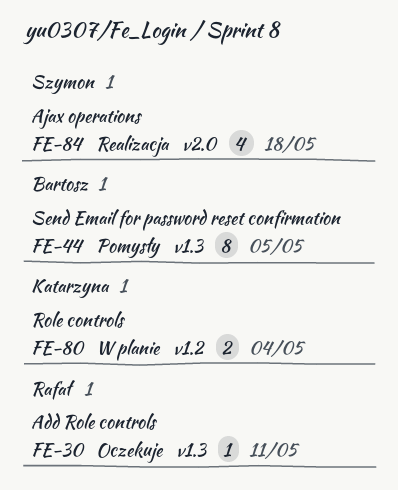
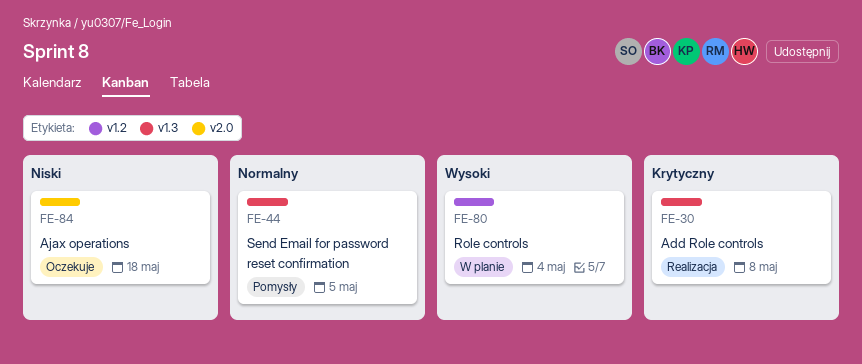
FE-30, status: Oczekuje -> Realizacja
FE-30, due: May 11 -> May 8
FE-84, status: Realizacja -> Oczekuje

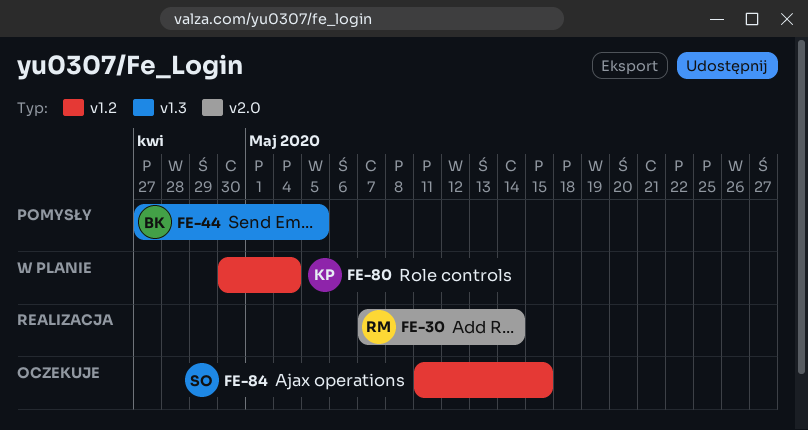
FE-30, label: v1.3 -> v2.0
FE-30, due: May 8 -> May 14
FE-84, label: v2.0 -> v1.2
FE-84, due: May 18 -> May 15

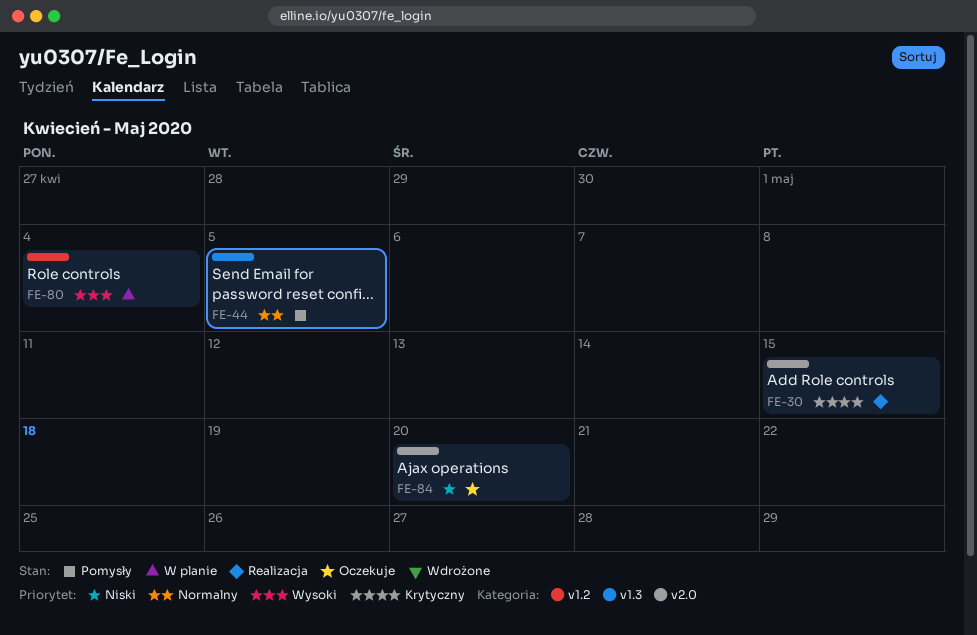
FE-30, due: May 14 -> May 15
FE-84, label: v1.2 -> v2.0
FE-84, due: May 15 -> May 20

